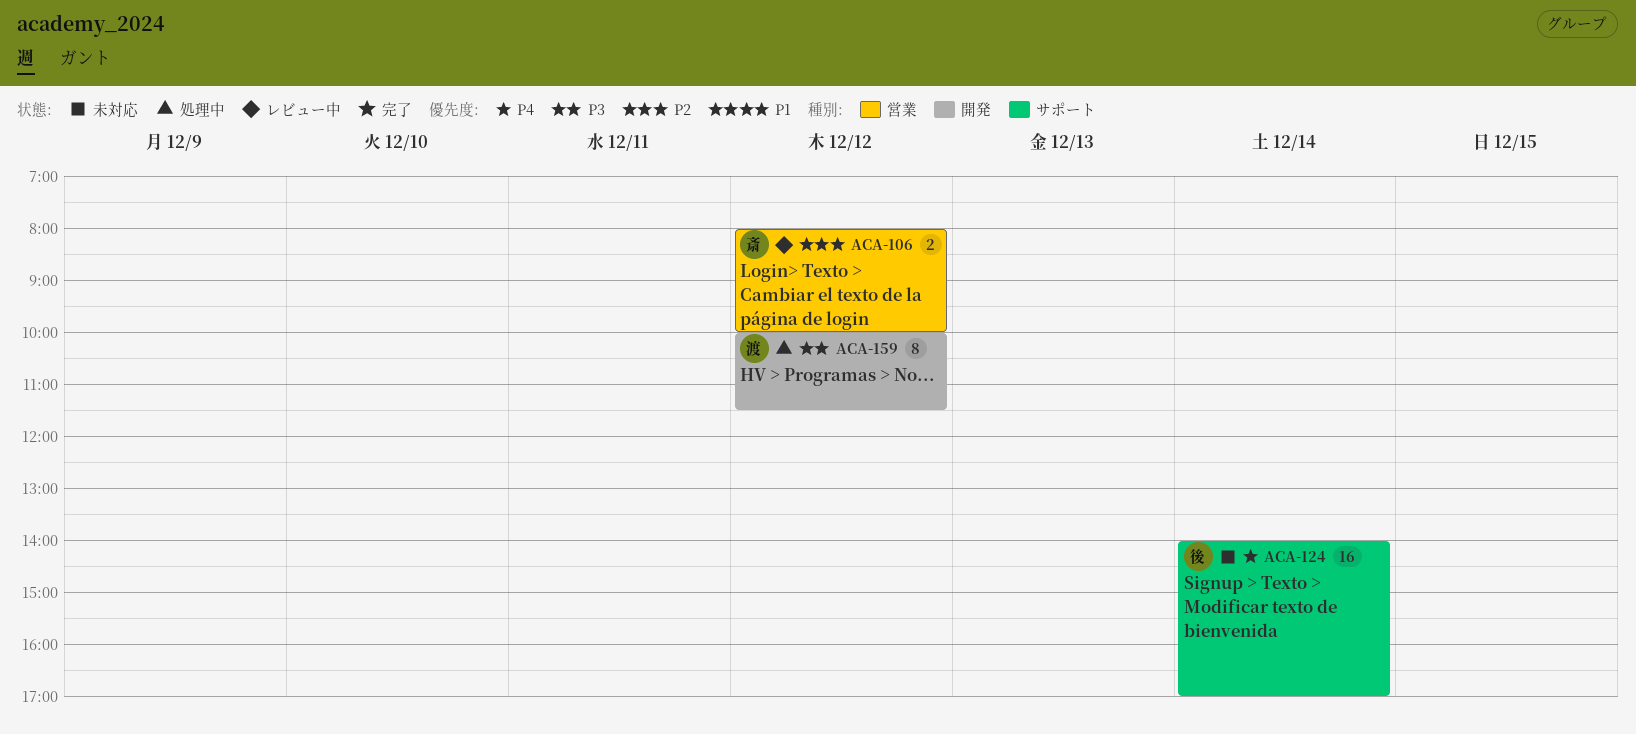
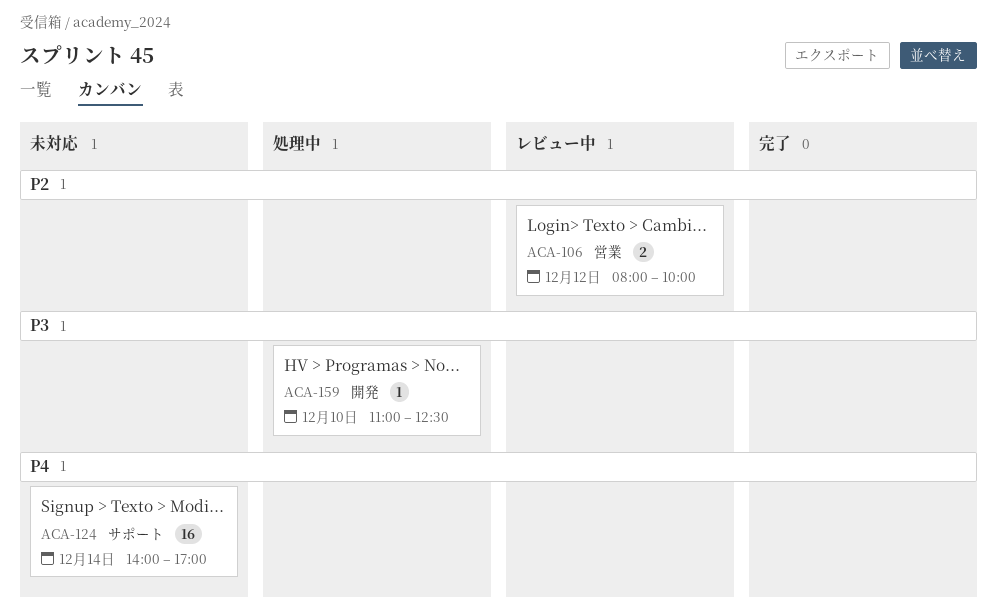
ACA-159, estimate: 8 -> 1
ACA-159, day: Dec 12 -> Dec 10
ACA-159, begins: 10:00 -> 11:00
ACA-159, ends: 11:30 -> 12:30

